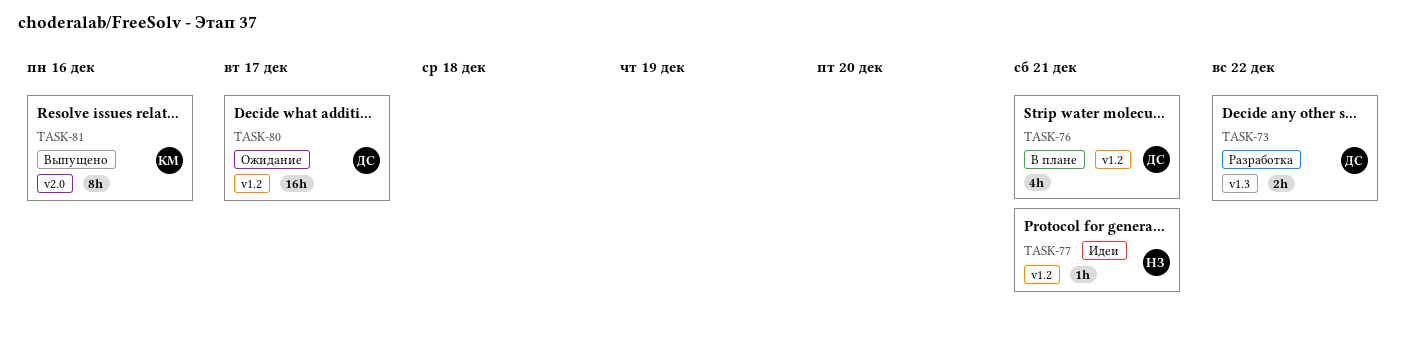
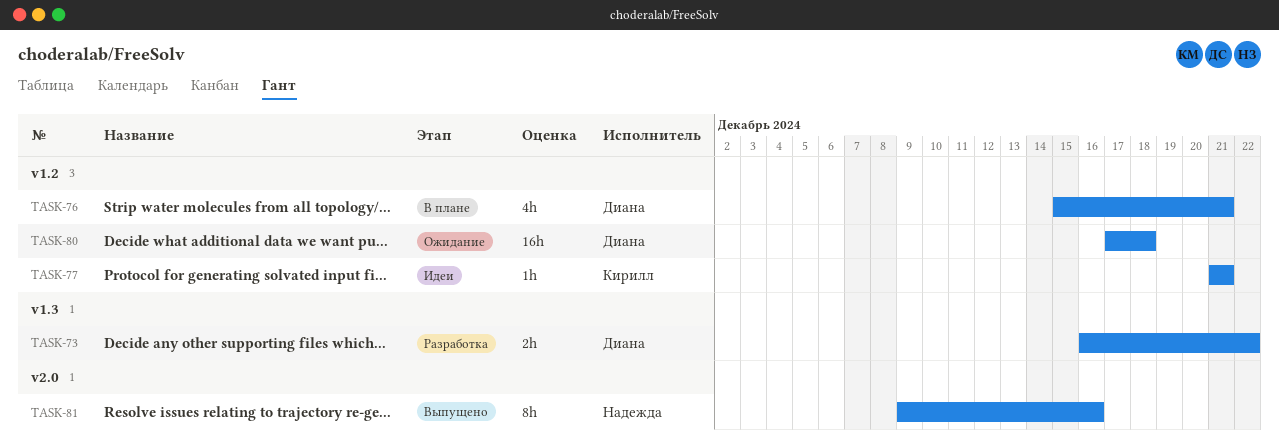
TASK-77, owner: Надежда -> Кирилл
TASK-80, due: Dec 17 -> Dec 18
TASK-81, owner: Кирилл -> Надежда

